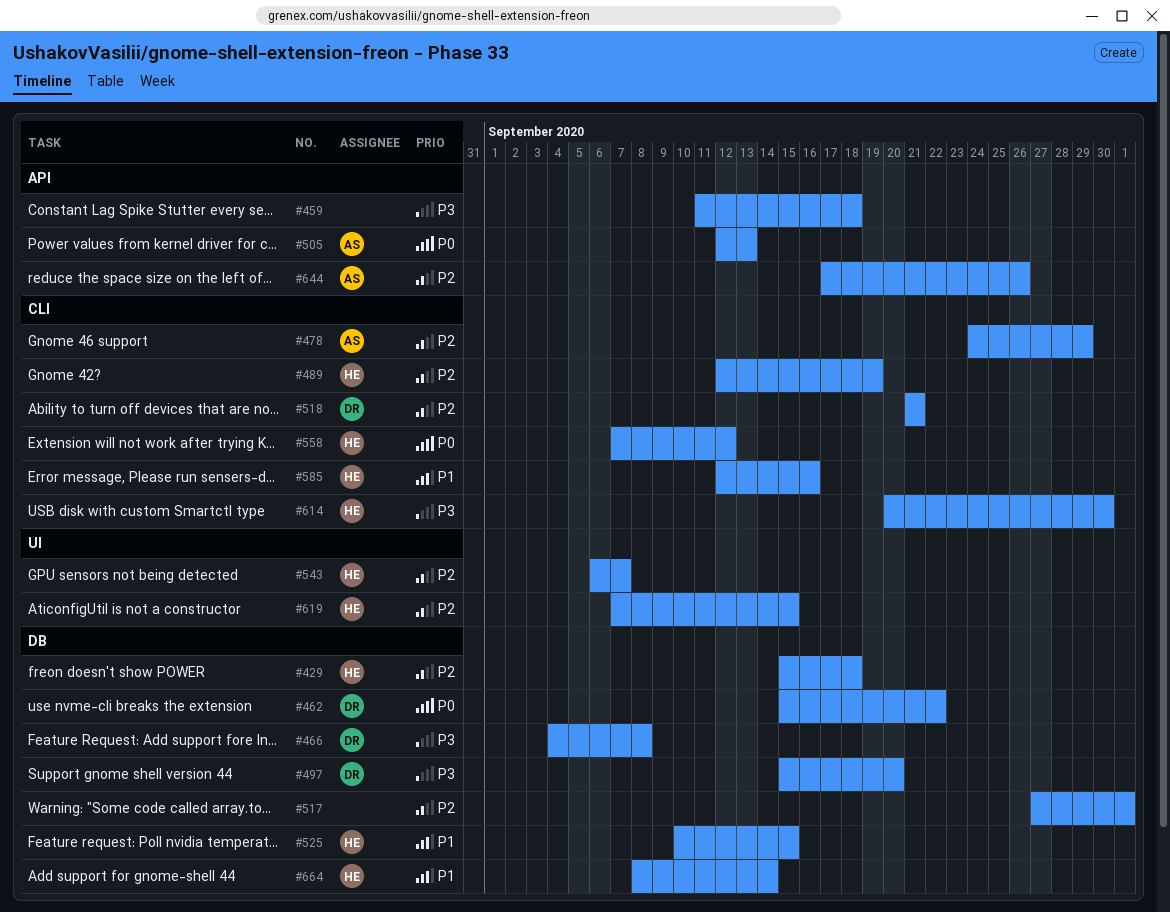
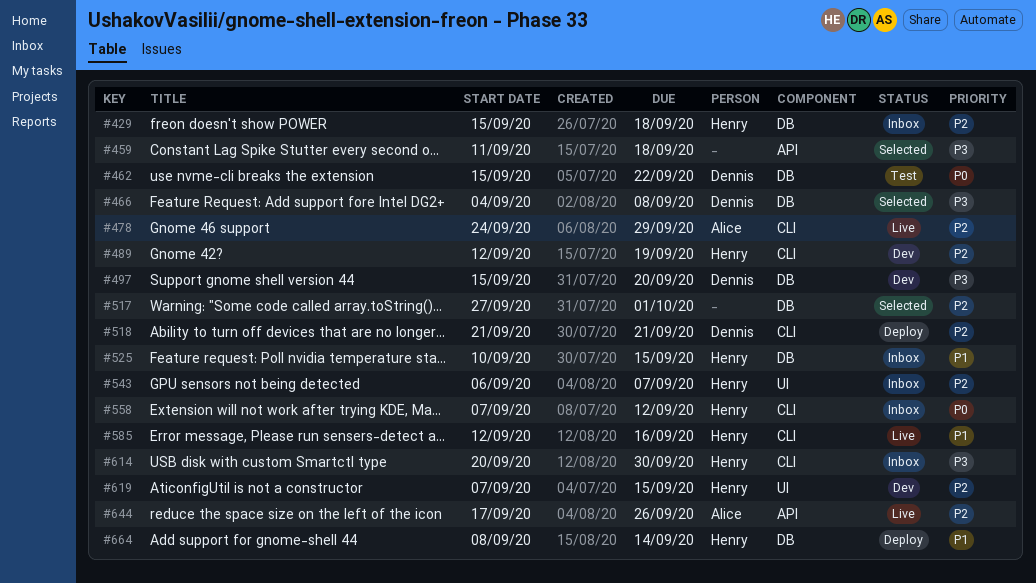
#505: present -> none

